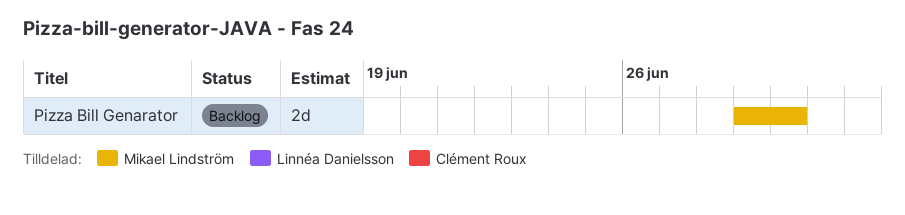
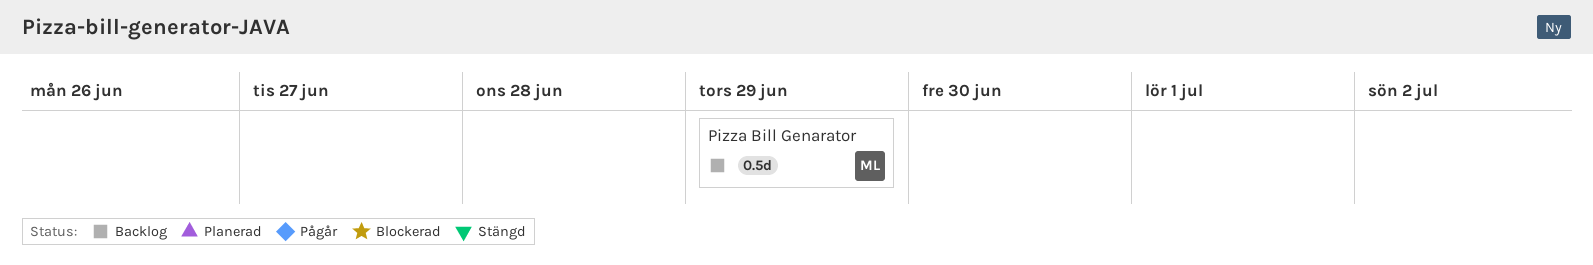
Pizza Bill Genarator, estimate: 2d -> 0.5d
Pizza Bill Genarator, due: Jun 30 -> Jun 29

